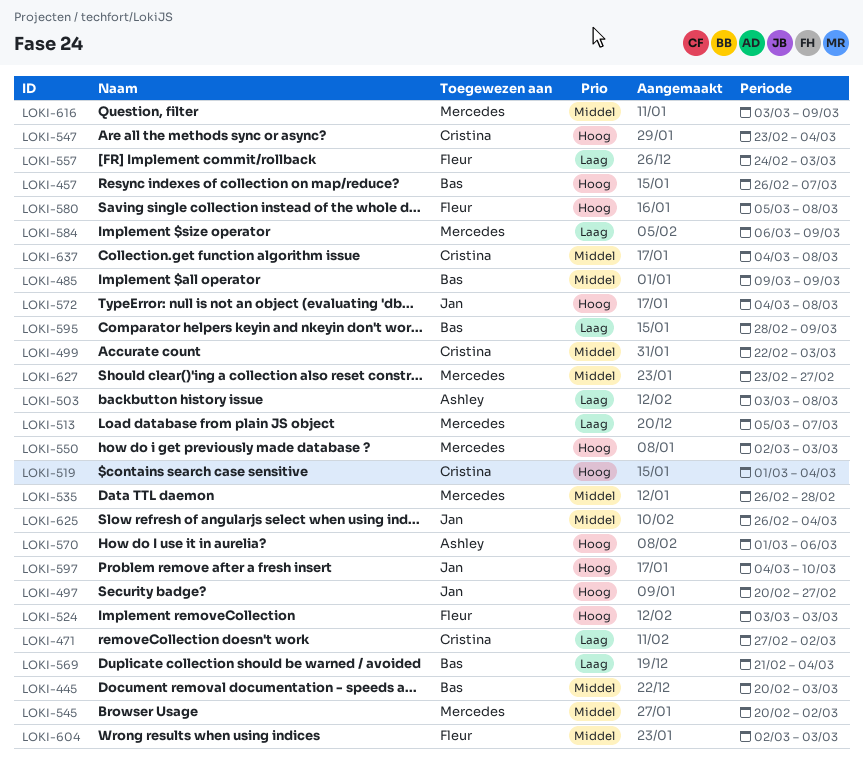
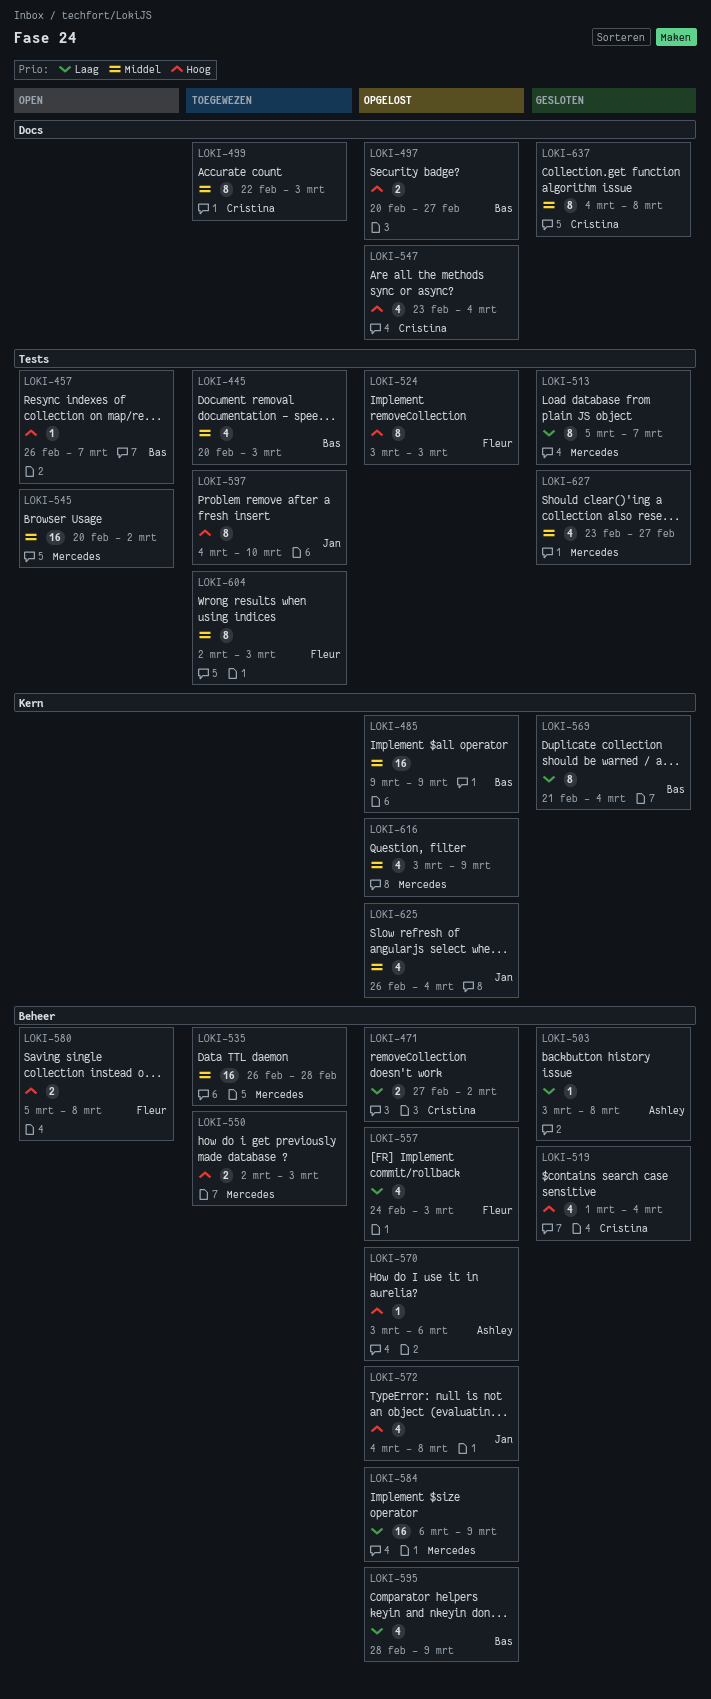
LOKI-497, owner: Jan -> Bas
LOKI-570, start: Mar 1 -> Mar 3

